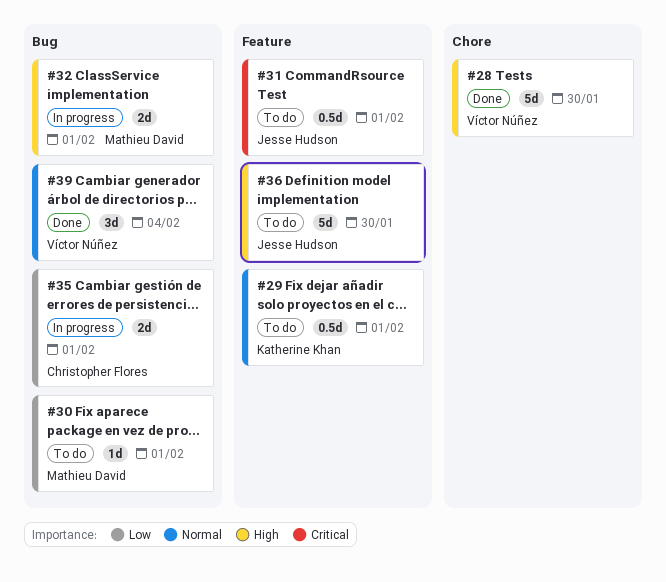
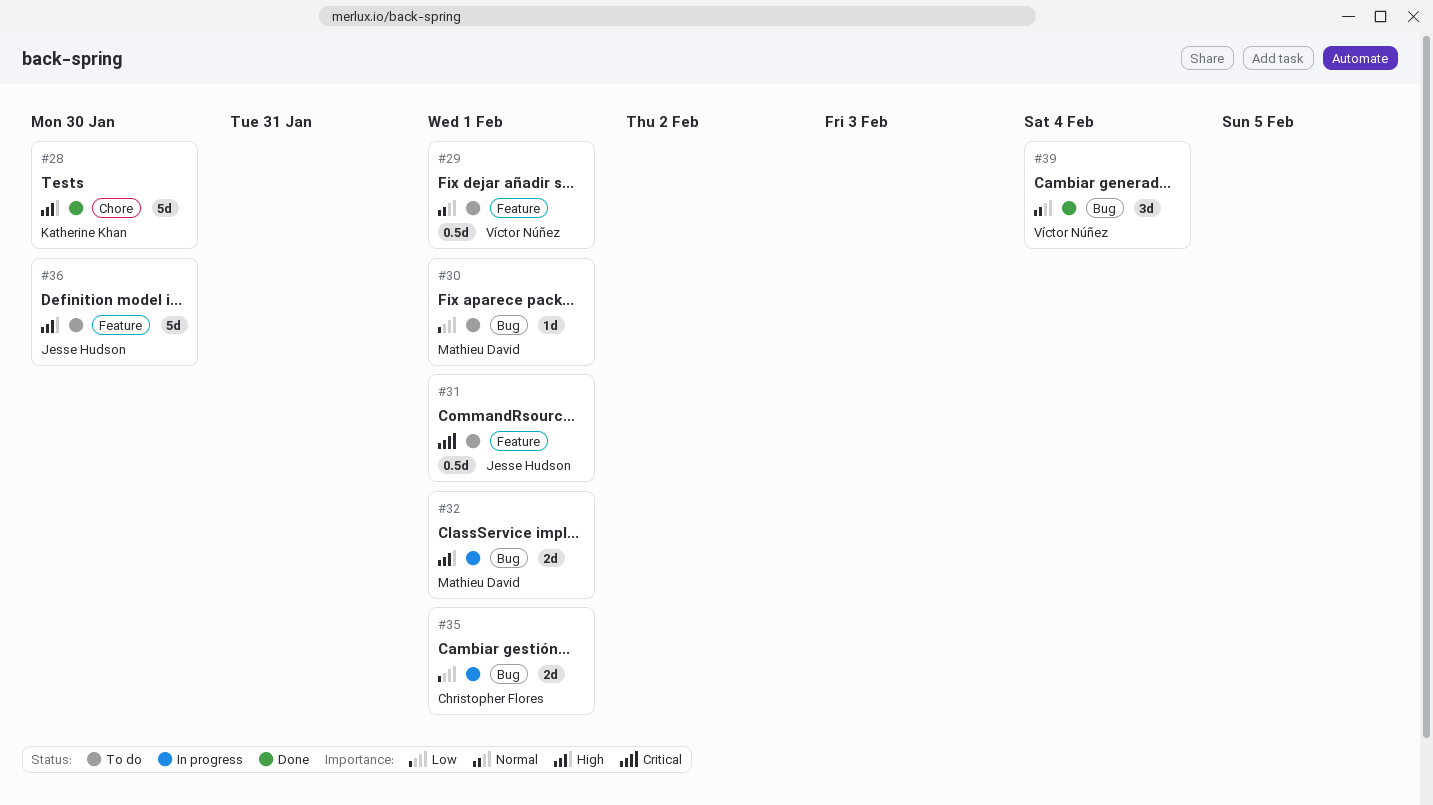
#28, owner: Víctor Núñez -> Katherine Khan
#29, owner: Katherine Khan -> Víctor Núñez

